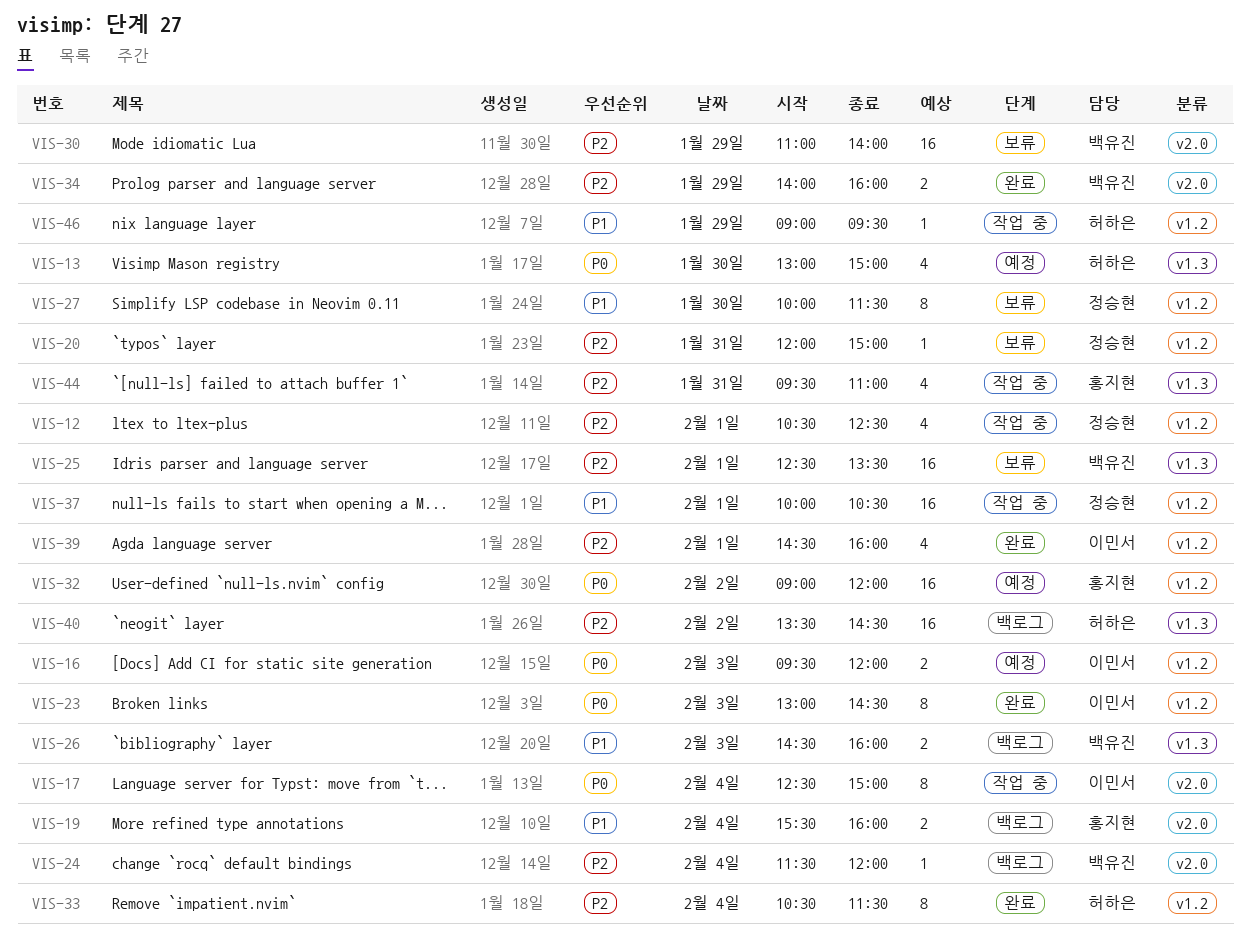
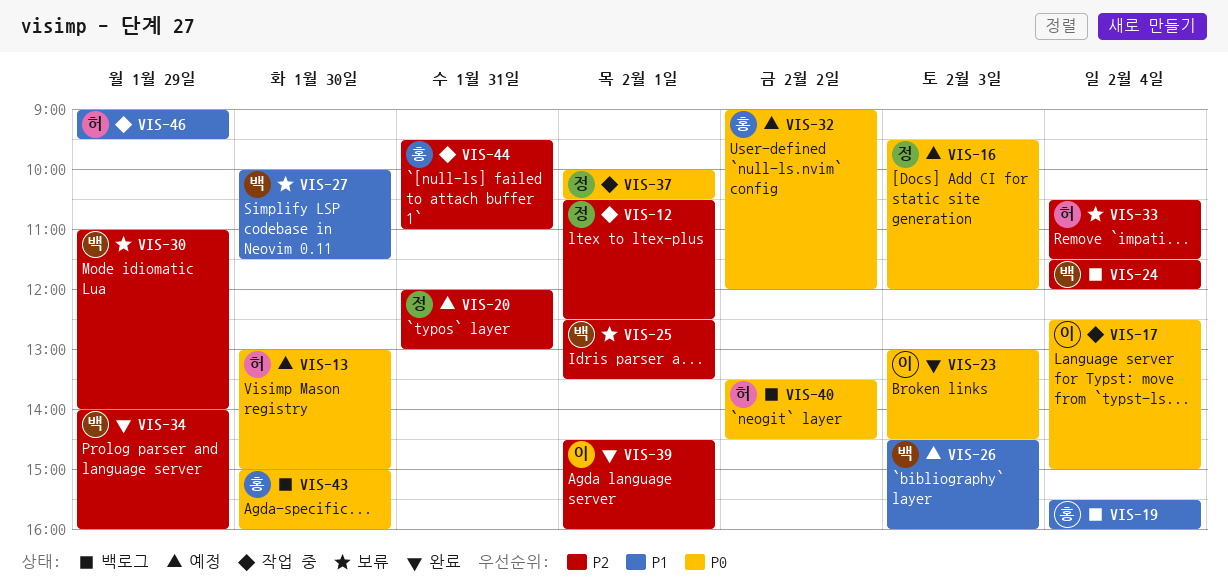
VIS-16, owner: 이민서 -> 정승현
VIS-20, status: 보류 -> 예정
VIS-20, ends: 15:00 -> 13:00
VIS-26, status: 백로그 -> 예정
VIS-27, owner: 정승현 -> 백유진
VIS-33, status: 완료 -> 보류
VIS-37, priority: P1 -> P0
VIS-40, priority: P2 -> P0
VIS-43: none -> present

